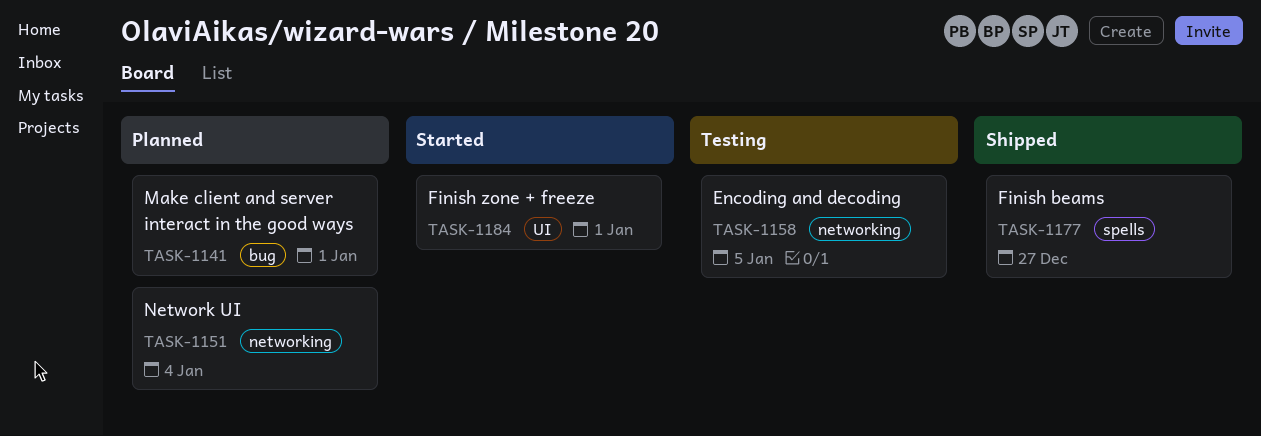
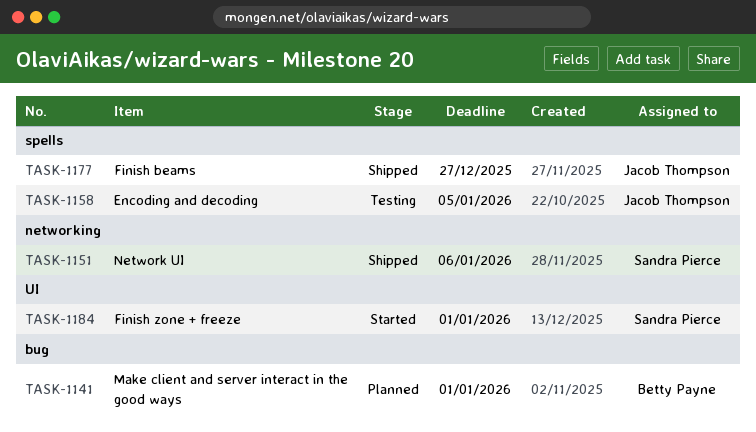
TASK-1151, status: Planned -> Shipped
TASK-1151, due: Jan 4 -> Jan 6
TASK-1158, label: networking -> spells

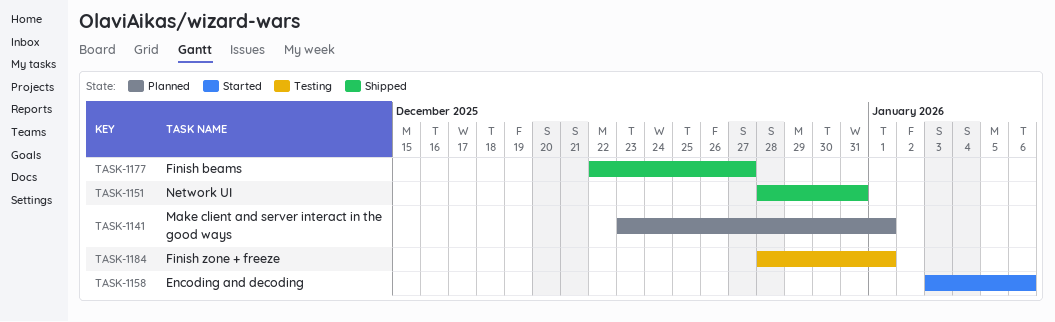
TASK-1151, due: Jan 6 -> Dec 31
TASK-1158, status: Testing -> Started
TASK-1158, due: Jan 5 -> Jan 6
TASK-1184, status: Started -> Testing

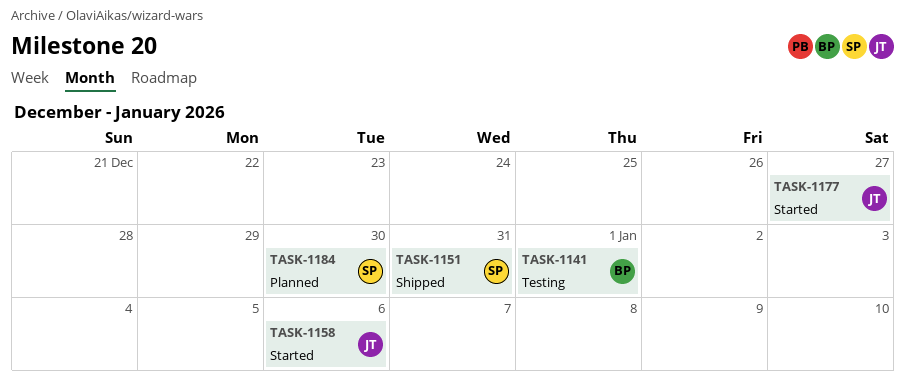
TASK-1141, status: Planned -> Testing
TASK-1177, status: Shipped -> Started
TASK-1184, status: Testing -> Planned
TASK-1184, due: Jan 1 -> Dec 30

